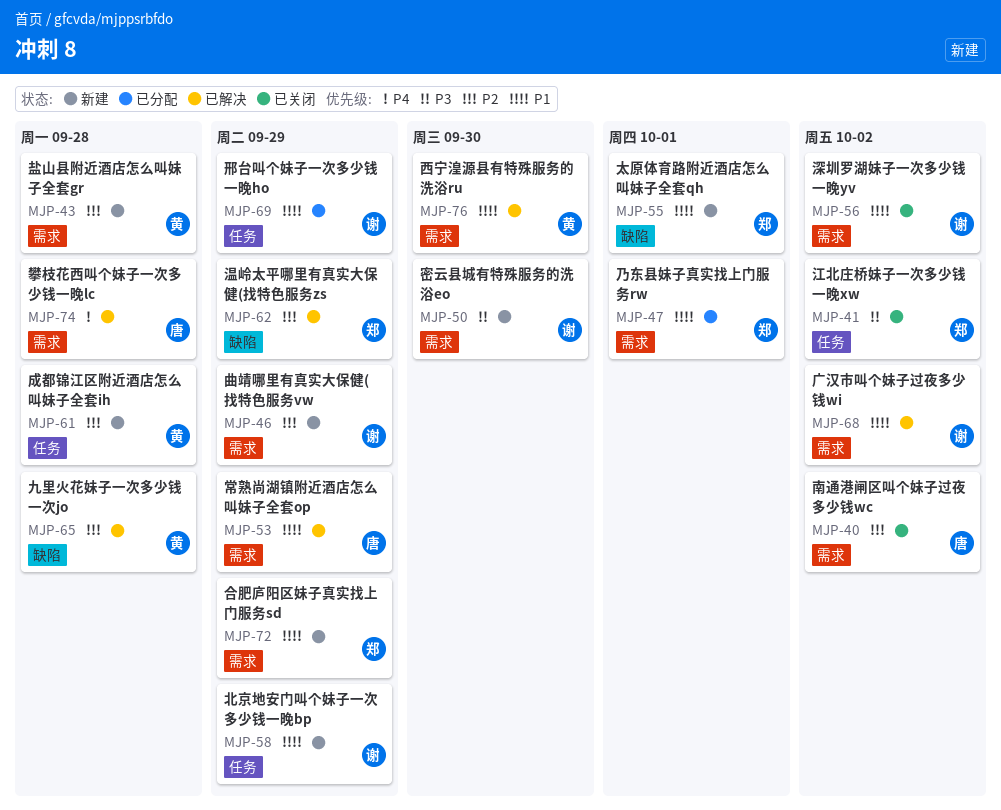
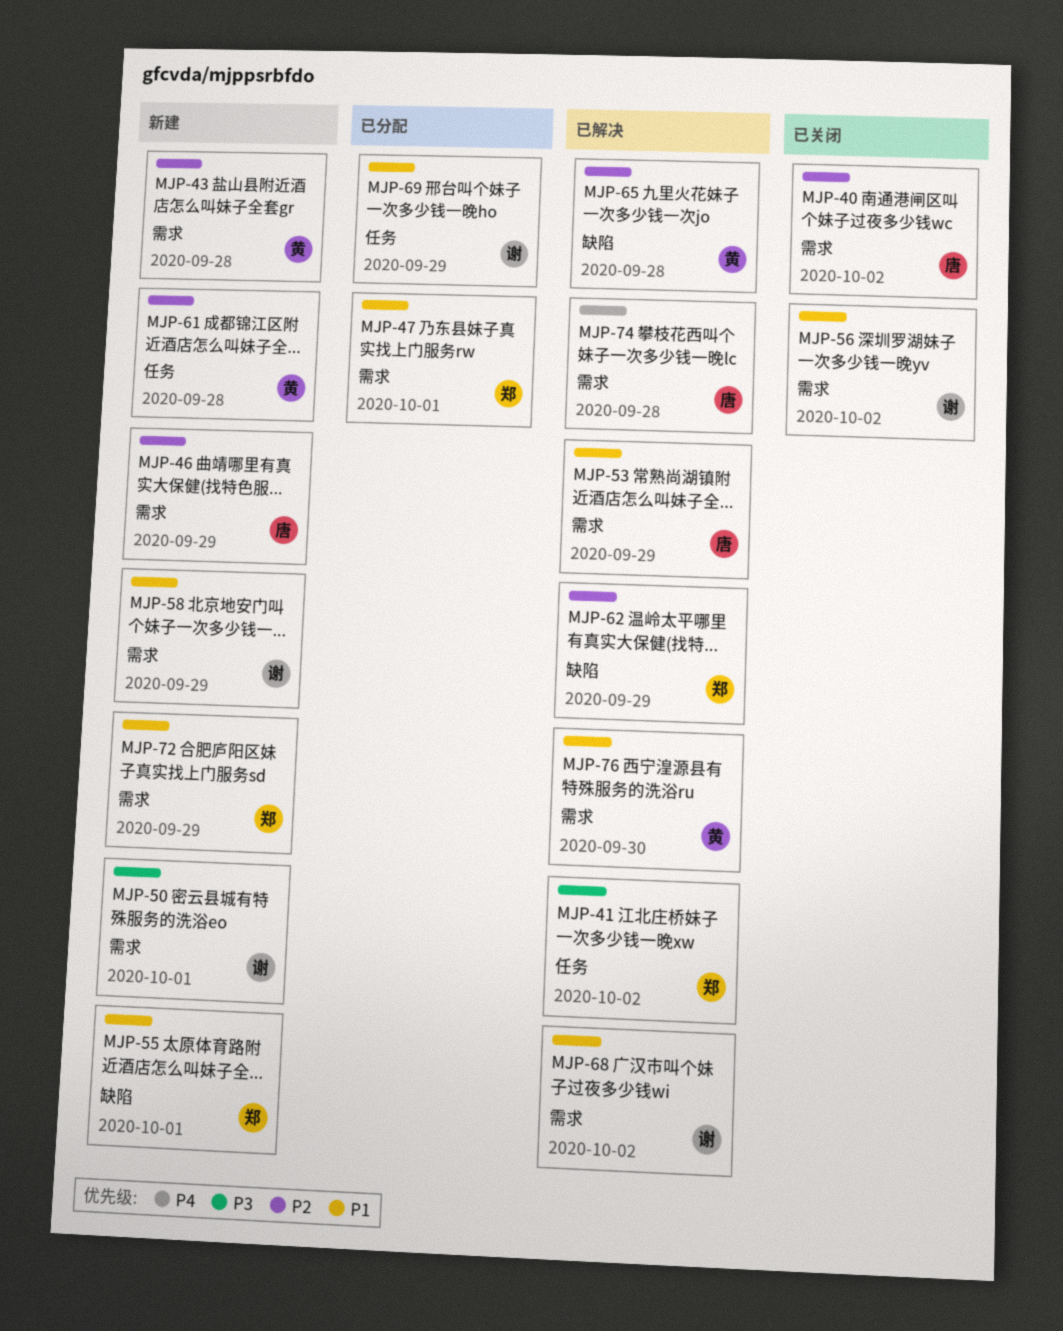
MJP-41, status: 已关闭 -> 已解决
MJP-46, owner: 谢 -> 唐
MJP-50, due: Sep 30 -> Oct 1
MJP-58, label: 任务 -> 需求

